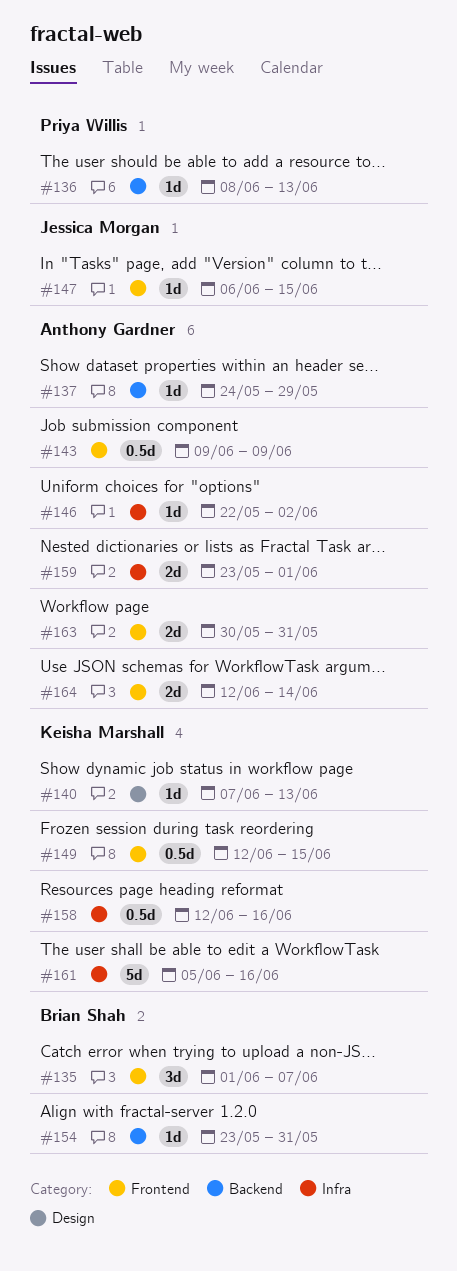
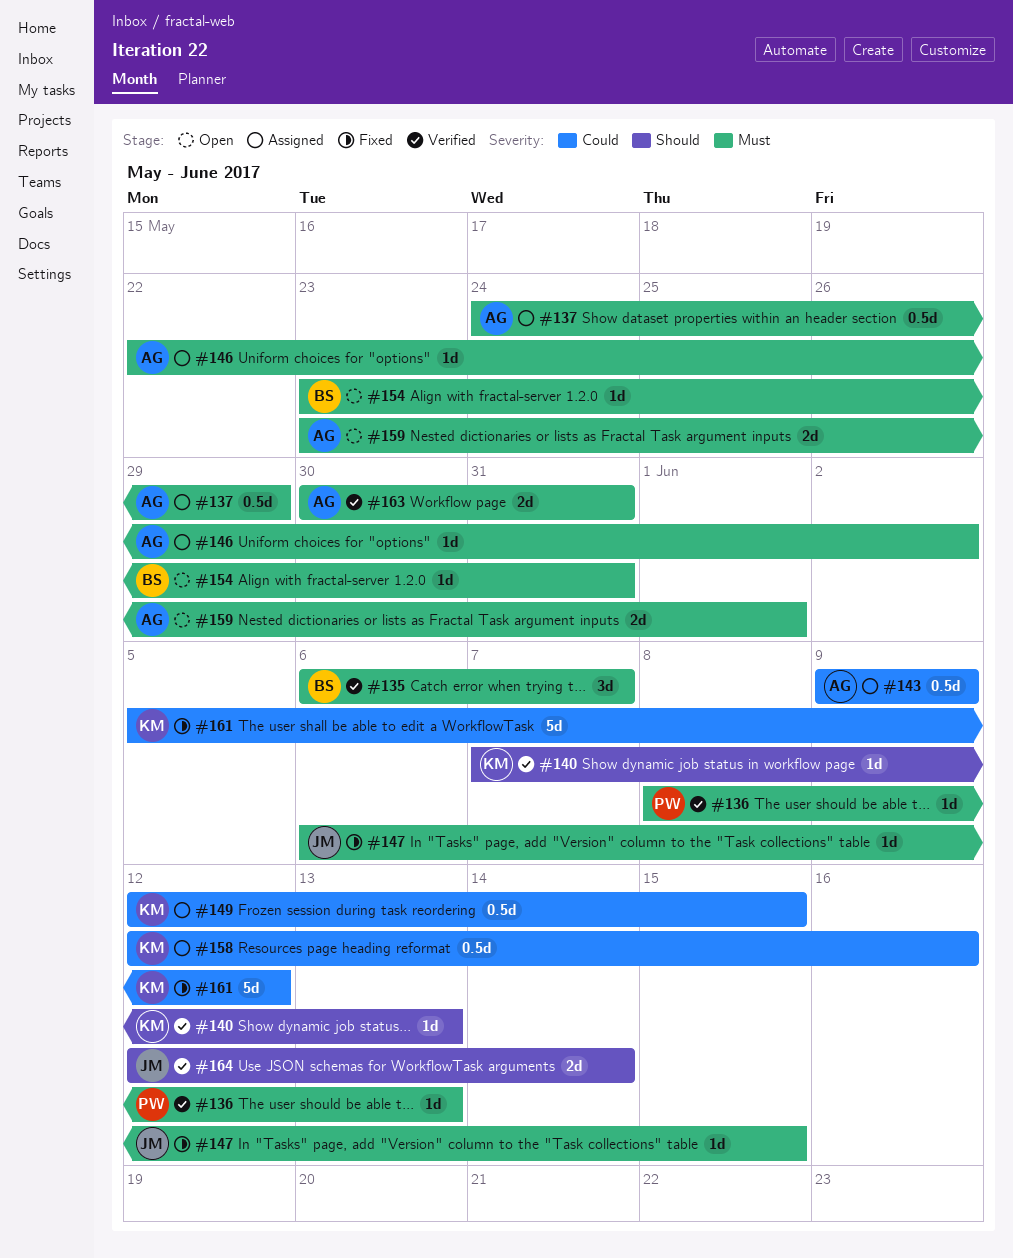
#135, start: Jun 1 -> Jun 6
#137, estimate: 1d -> 0.5d
#161, due: Jun 16 -> Jun 12
#164, owner: Anthony Gardner -> Jessica Morgan

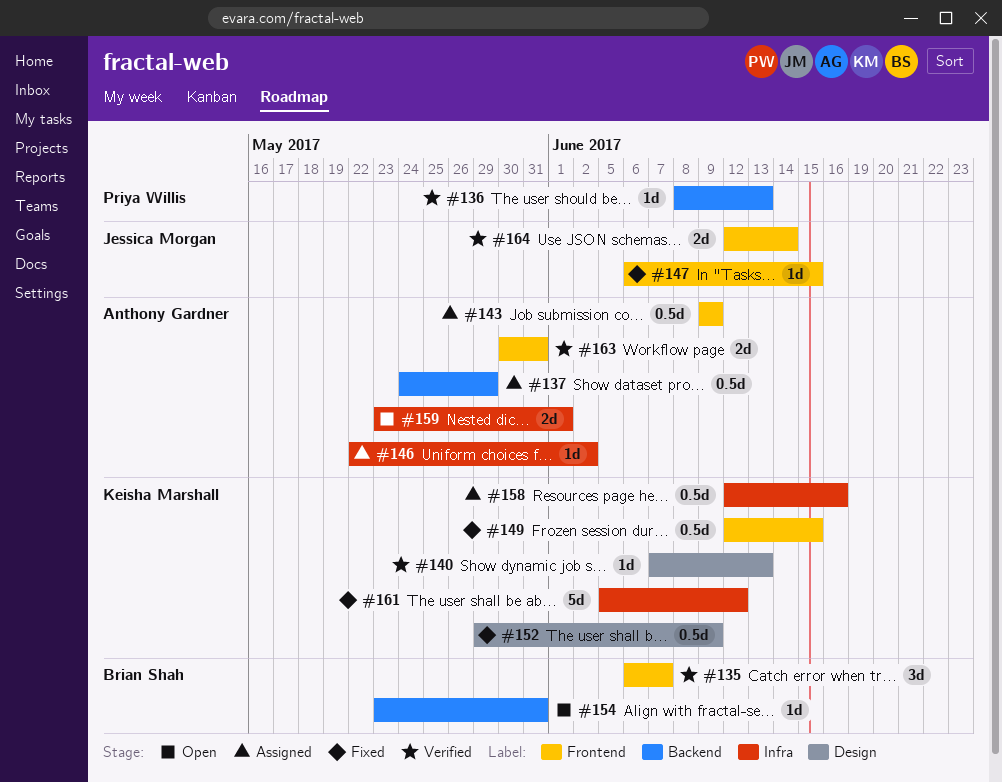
#149, status: Assigned -> Fixed
#152: none -> present

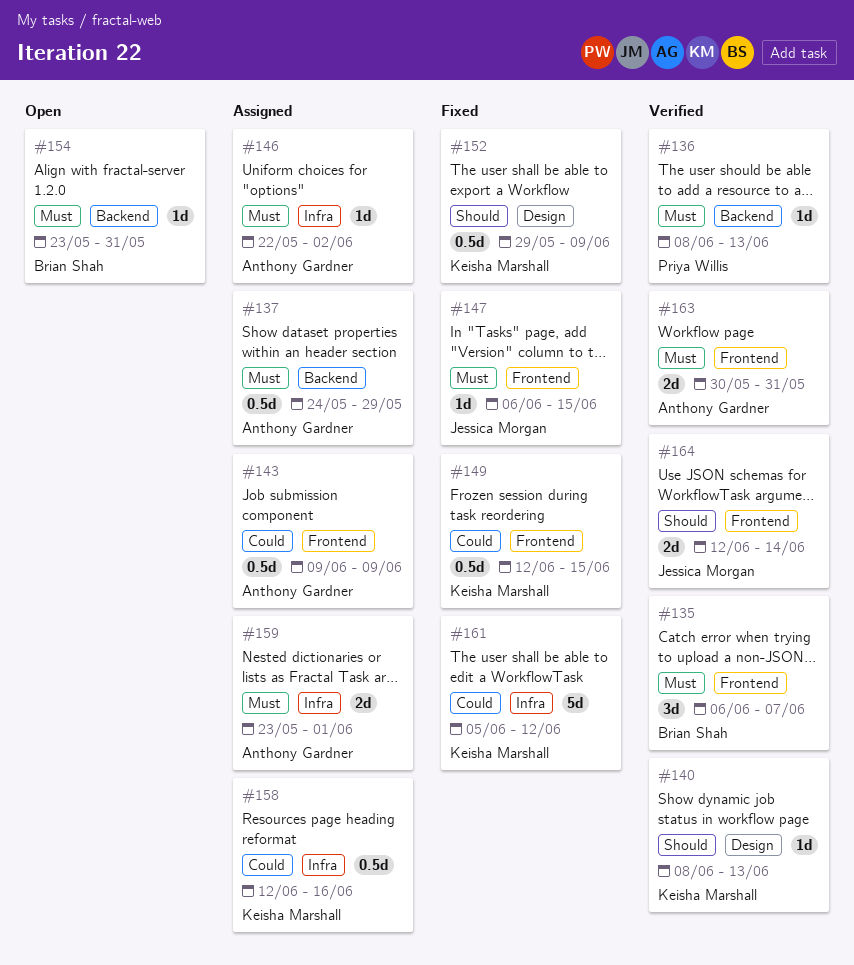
#140, start: Jun 7 -> Jun 8
#159, status: Open -> Assigned

